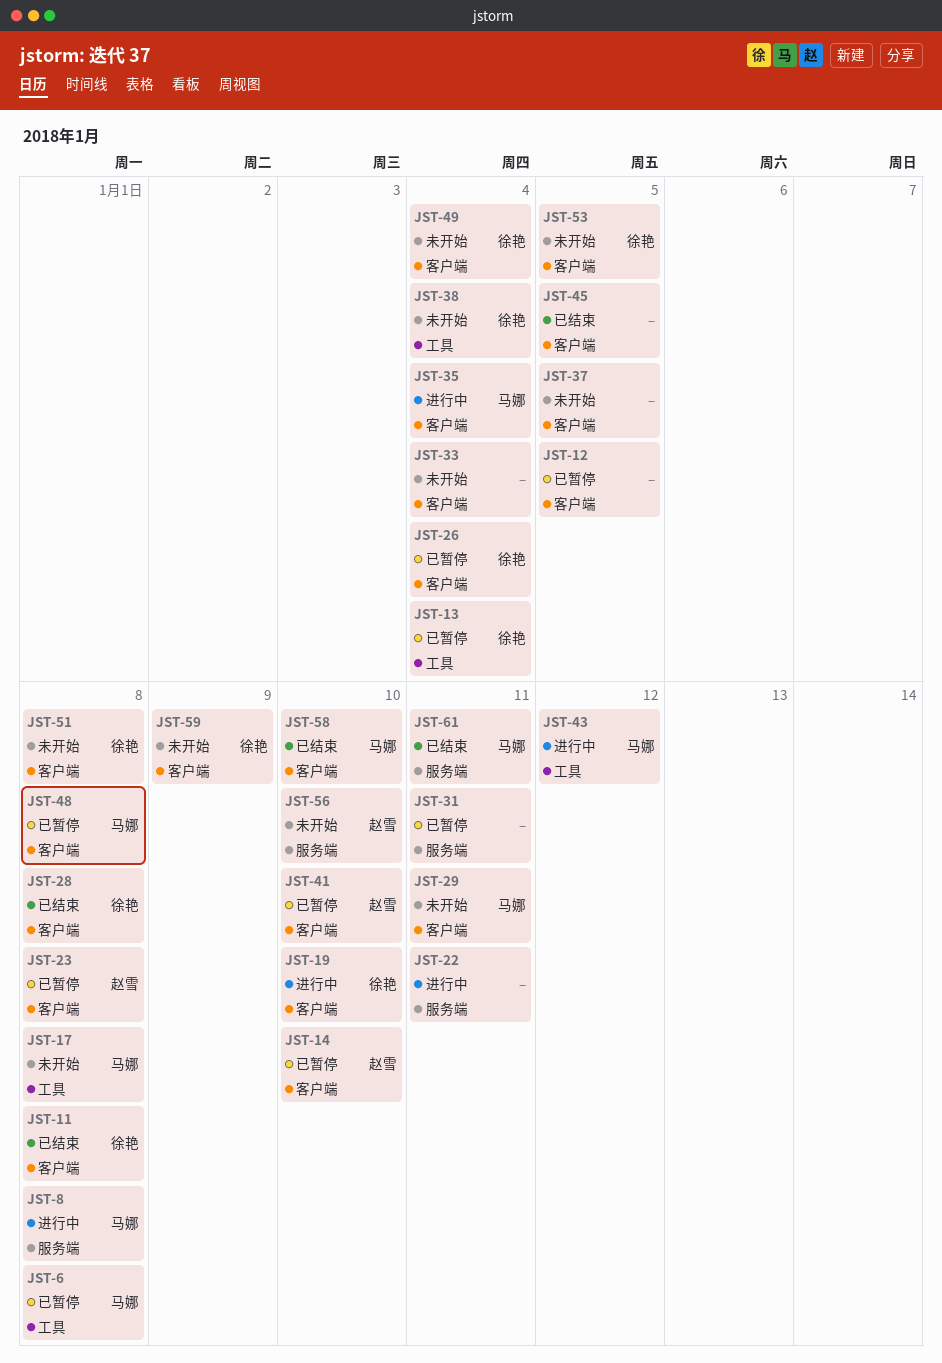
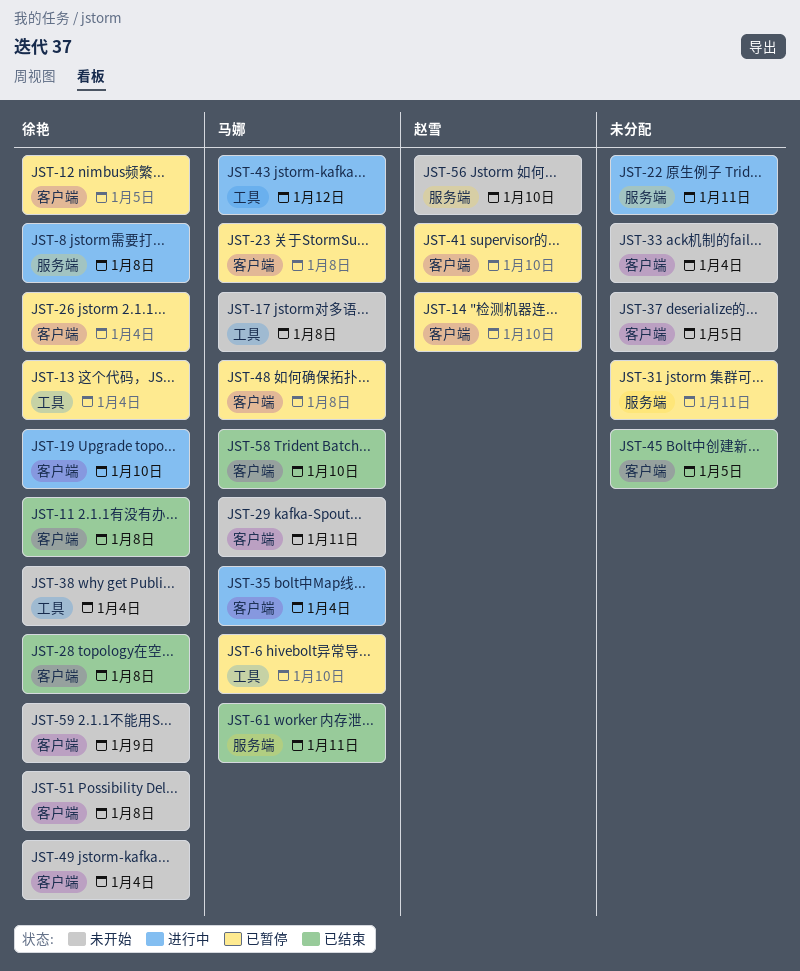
JST-6, due: Jan 8 -> Jan 10
JST-8, owner: 马娜 -> 徐艳
JST-12, owner: none -> 徐艳
JST-23, owner: 赵雪 -> 马娜
JST-53: present -> none

